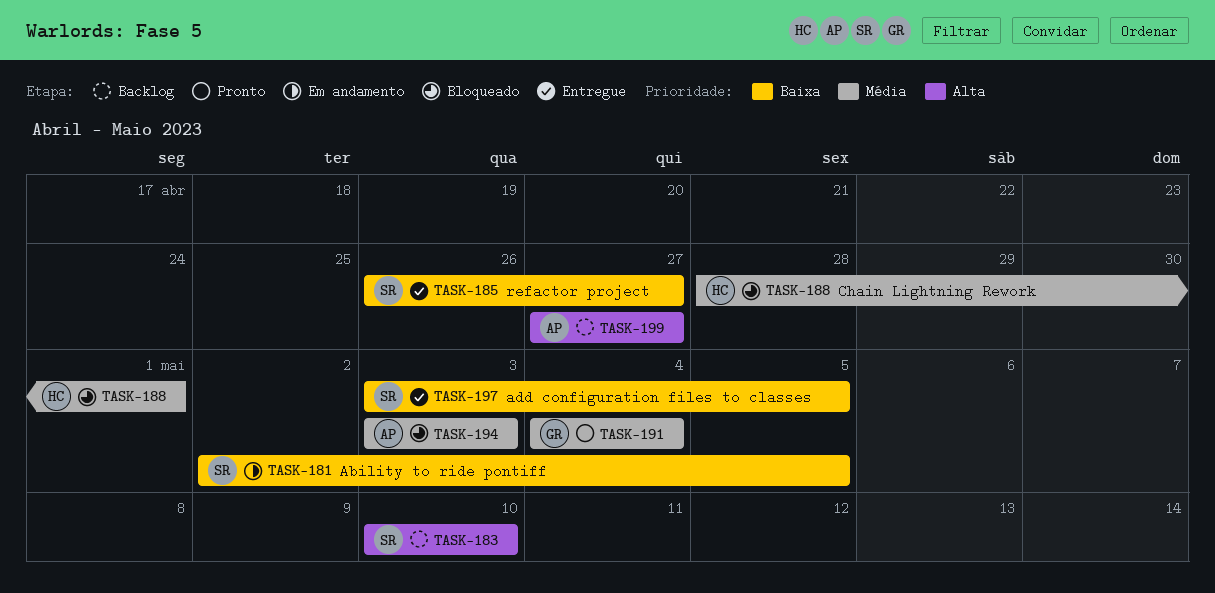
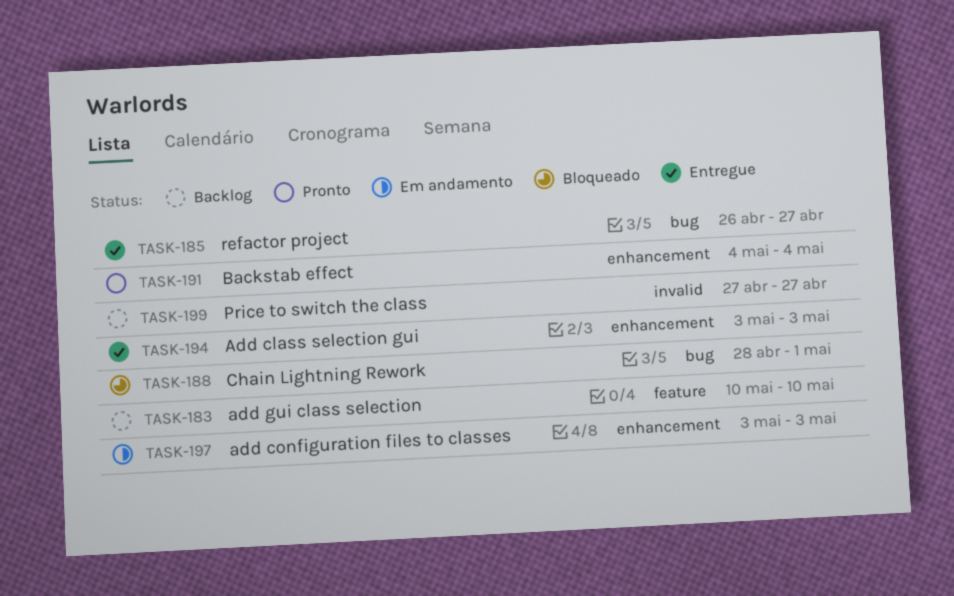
TASK-181: present -> none
TASK-194, status: Bloqueado -> Entregue
TASK-197, status: Entregue -> Em andamento
TASK-197, due: May 5 -> May 3

